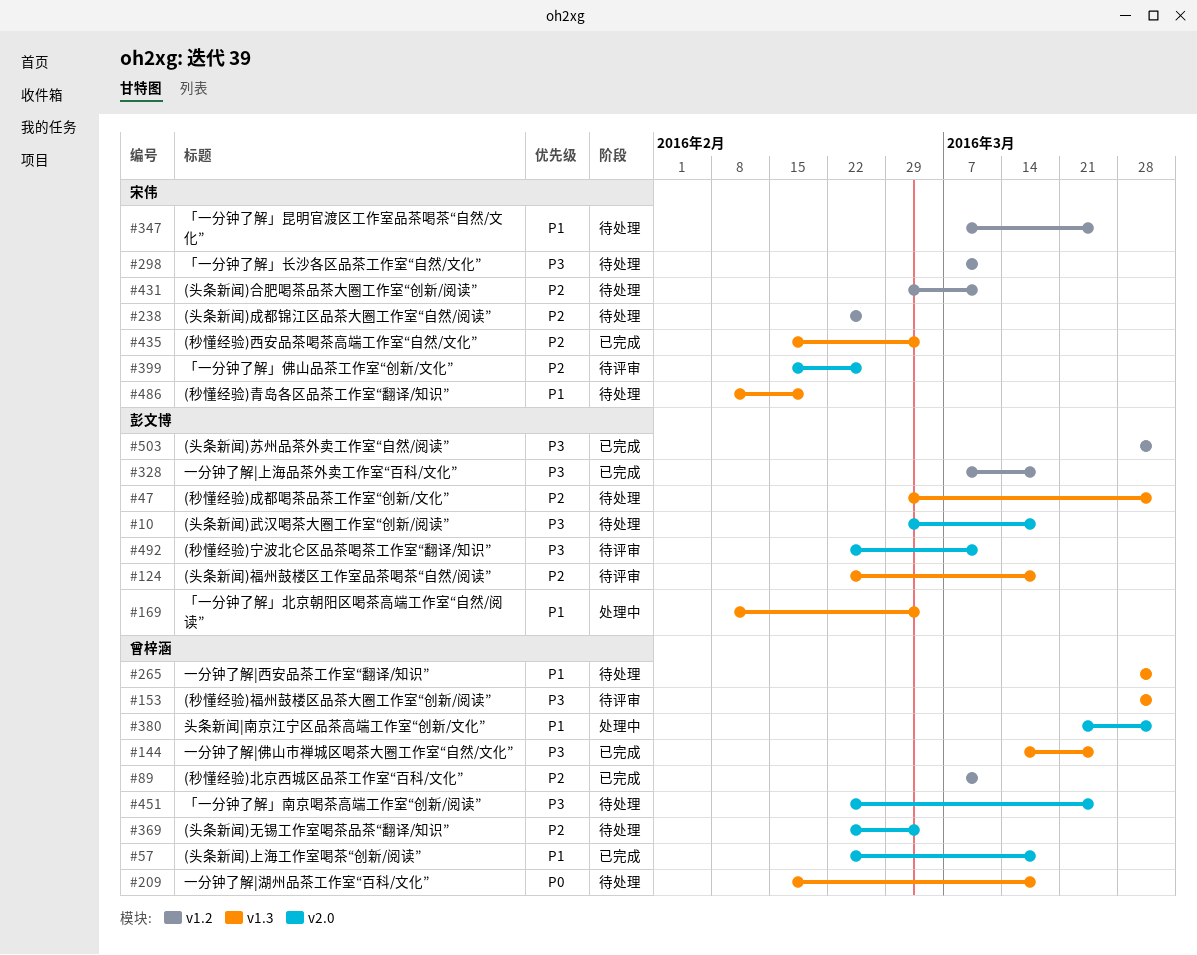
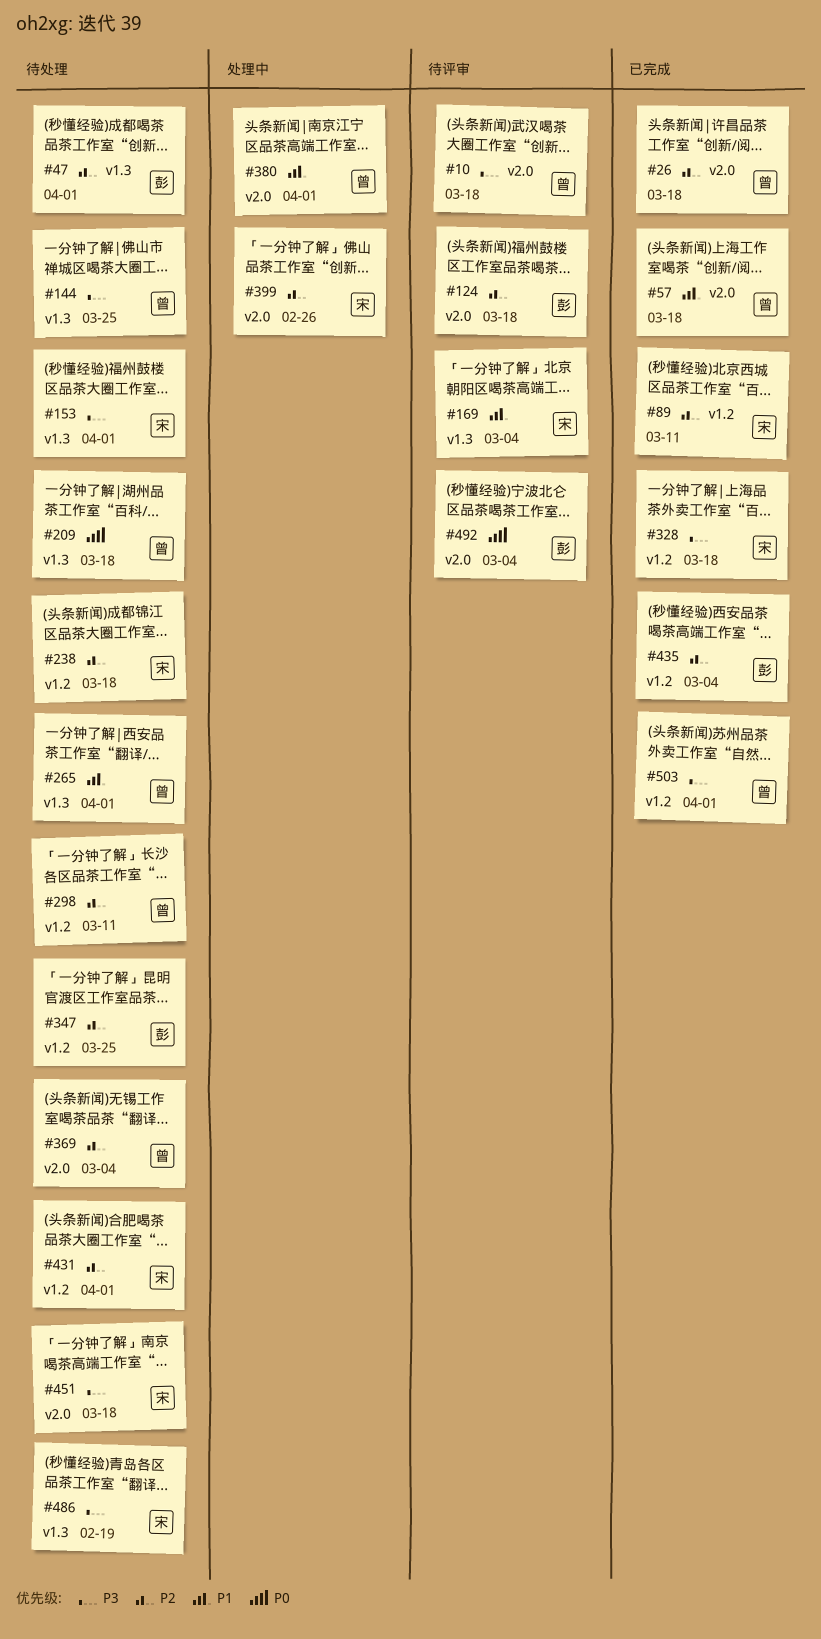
#10, status: 待处理 -> 待评审
#10, owner: 彭文博 -> 曾梓涵
#26: none -> present
#89, owner: 曾梓涵 -> 宋伟
#124, label: v1.3 -> v2.0
#144, status: 已完成 -> 待处理
#153, status: 待评审 -> 待处理
#153, owner: 曾梓涵 -> 宋伟
#169, status: 处理中 -> 待评审
#169, owner: 彭文博 -> 宋伟
#238, due: Feb 26 -> Mar 18
#298, owner: 宋伟 -> 曾梓涵
#298, priority: P3 -> P2
#328, owner: 彭文博 -> 宋伟
#347, owner: 宋伟 -> 彭文博
#347, priority: P1 -> P2
#399, status: 待评审 -> 处理中
#431, due: Mar 11 -> Apr 1
#435, owner: 宋伟 -> 彭文博
#435, label: v1.3 -> v1.2
#451, owner: 曾梓涵 -> 宋伟
#451, due: Mar 25 -> Mar 18
#486, priority: P1 -> P3
#492, priority: P3 -> P0
#492, due: Mar 11 -> Mar 4
#503, owner: 彭文博 -> 曾梓涵

